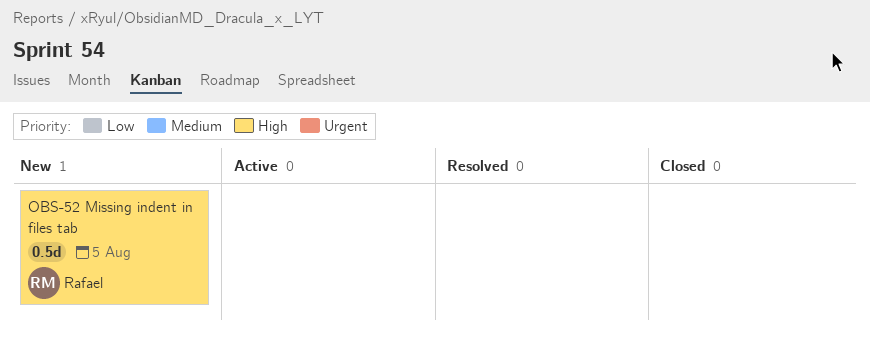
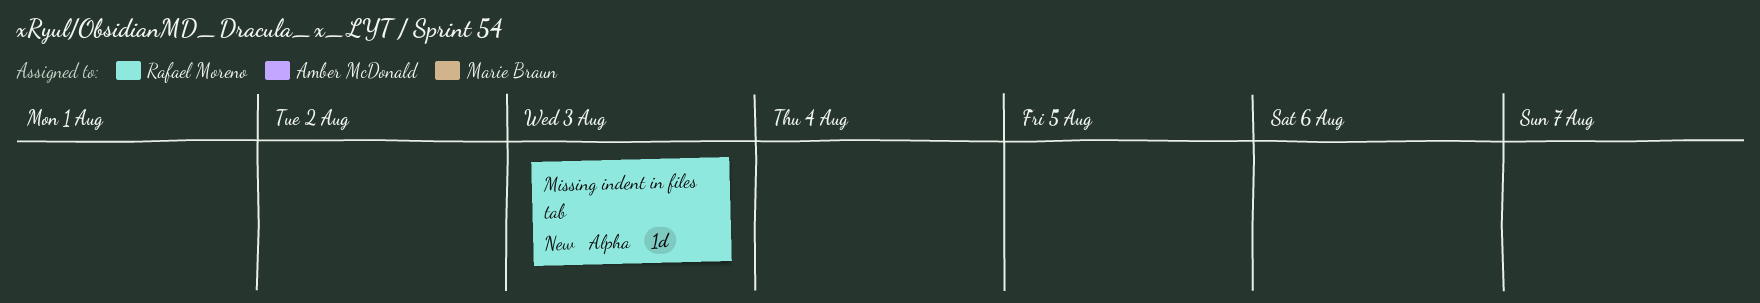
Missing indent in files tab, estimate: 0.5d -> 1d
Missing indent in files tab, due: Aug 5 -> Aug 3

